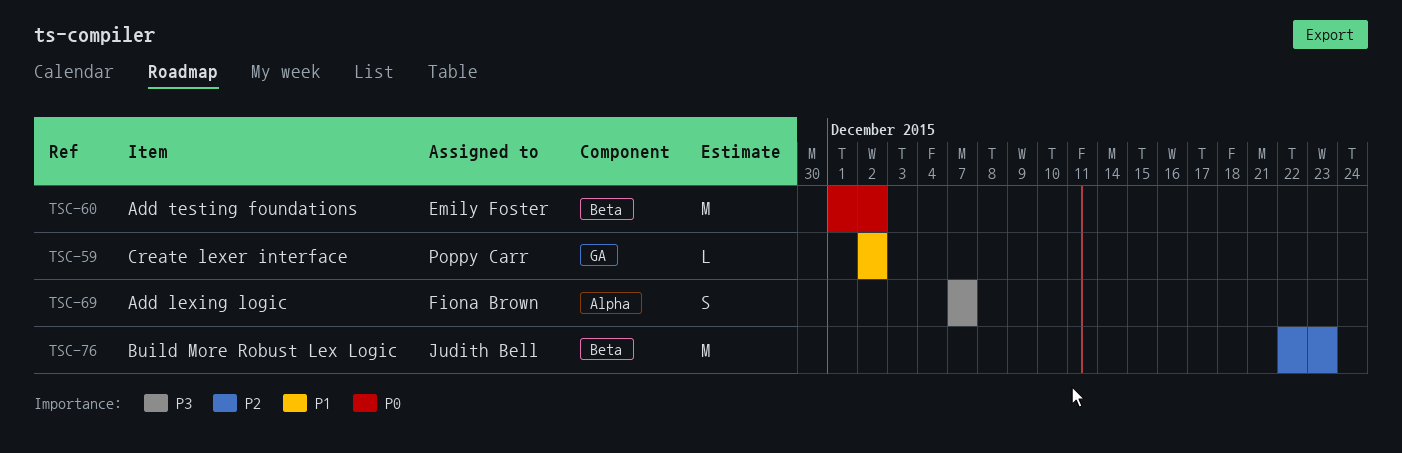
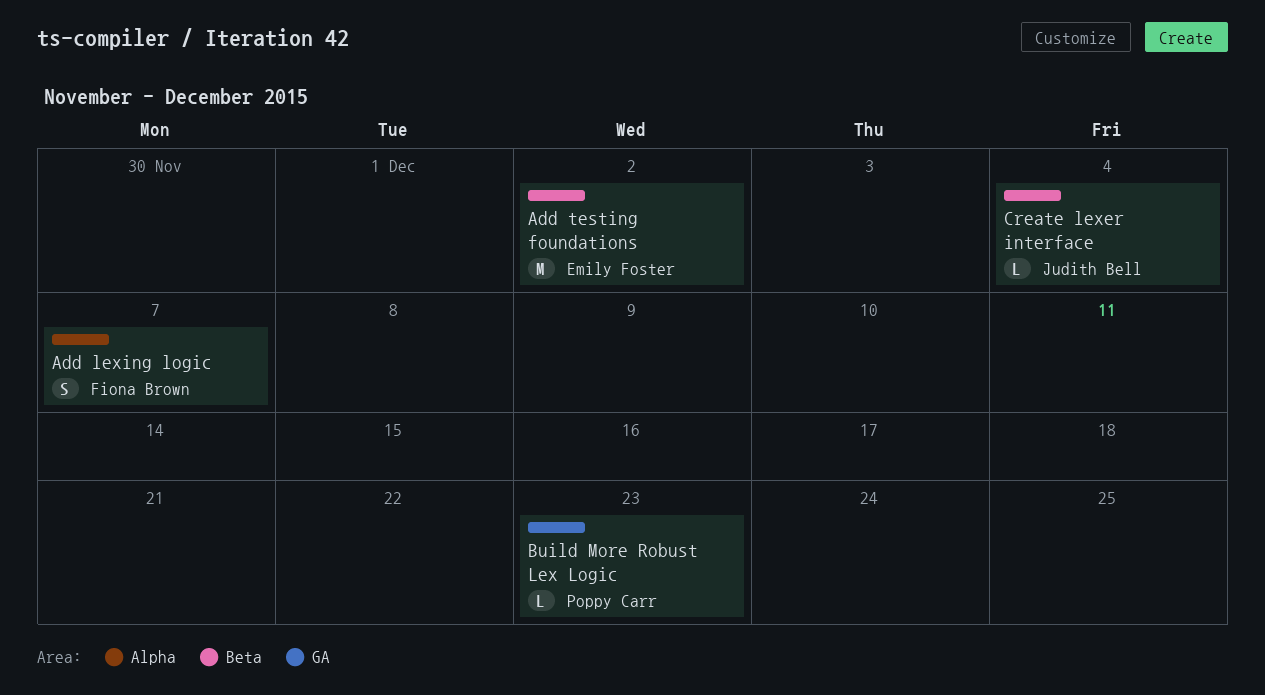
Build More Robust Lex Logic, owner: Judith Bell -> Poppy Carr
Build More Robust Lex Logic, label: Beta -> GA
Build More Robust Lex Logic, estimate: M -> L
Create lexer interface, owner: Poppy Carr -> Judith Bell
Create lexer interface, label: GA -> Beta
Create lexer interface, due: Dec 2 -> Dec 4

